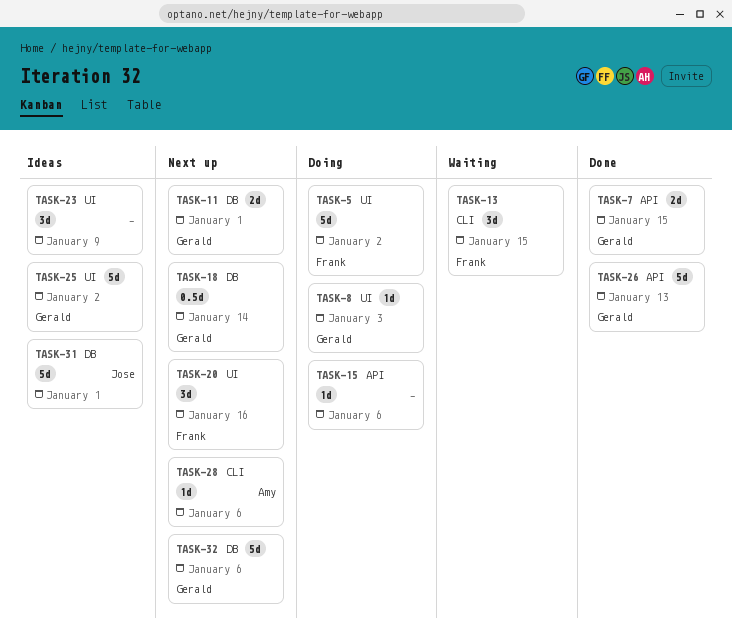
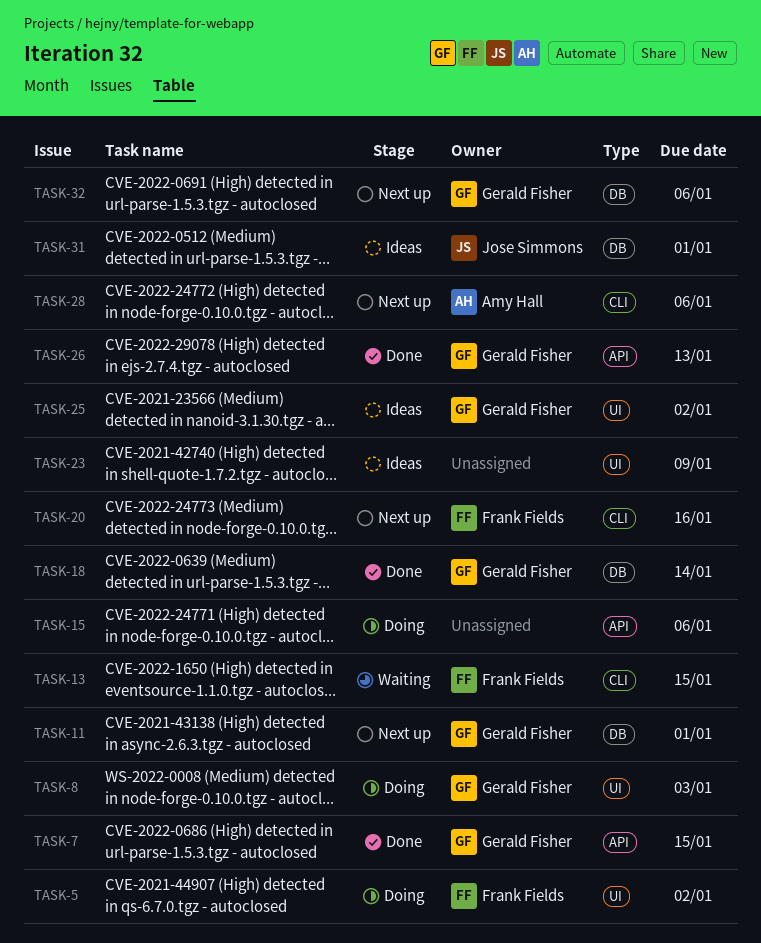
TASK-18, status: Next up -> Done
TASK-20, label: UI -> CLI

